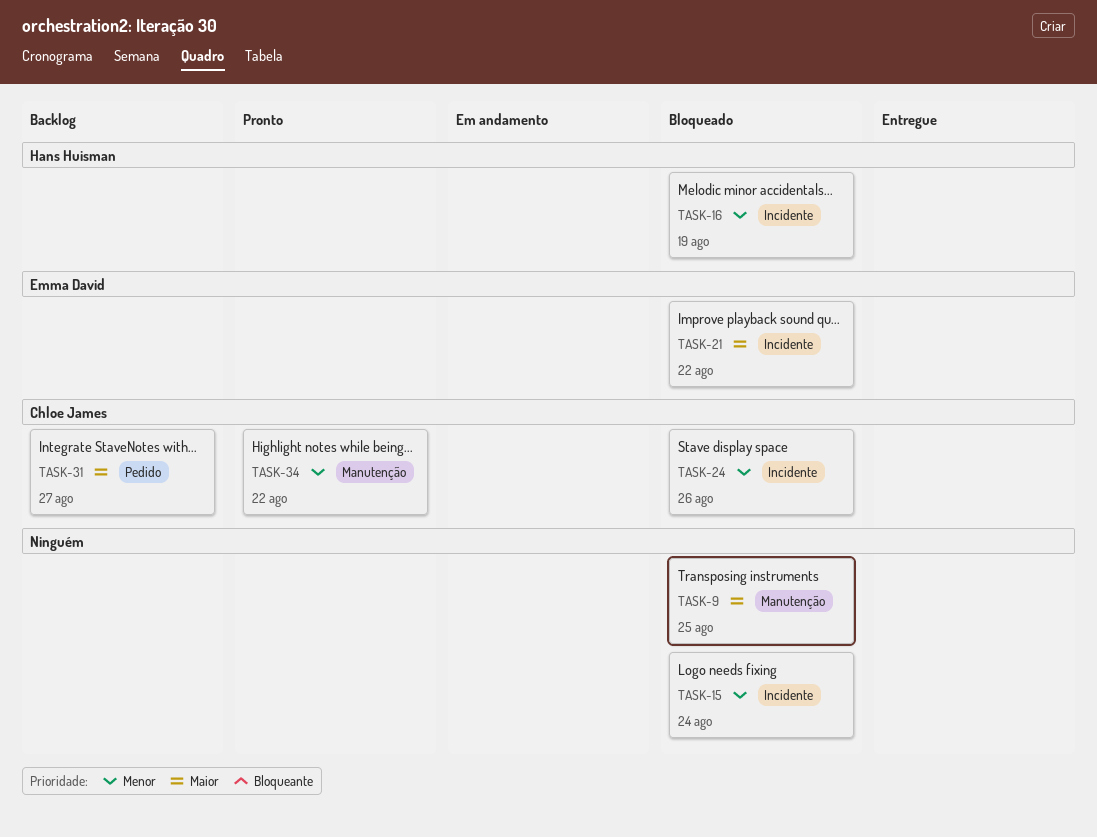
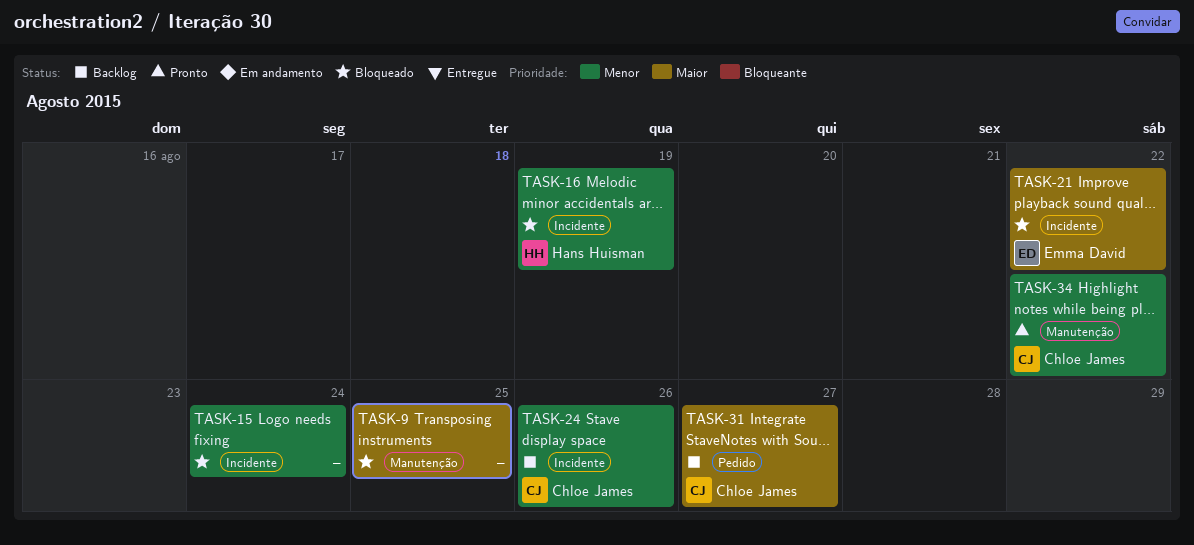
TASK-24, status: Bloqueado -> Backlog

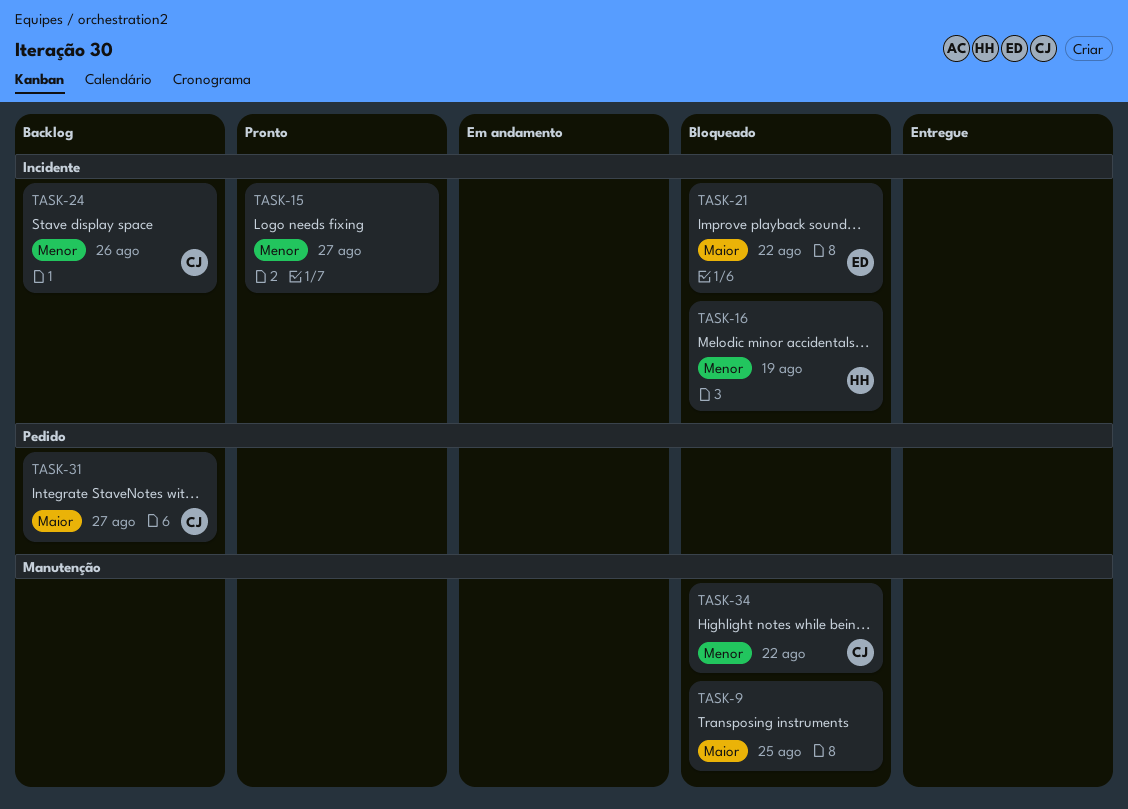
TASK-15, status: Bloqueado -> Pronto
TASK-15, due: Aug 24 -> Aug 27
TASK-34, status: Pronto -> Bloqueado

